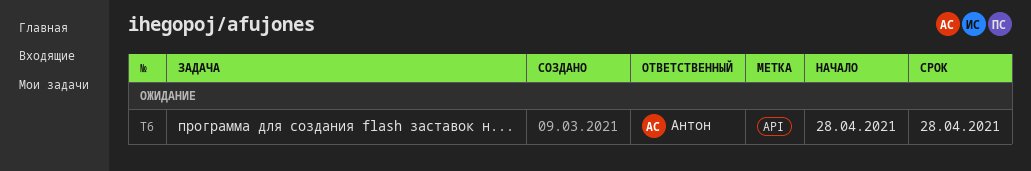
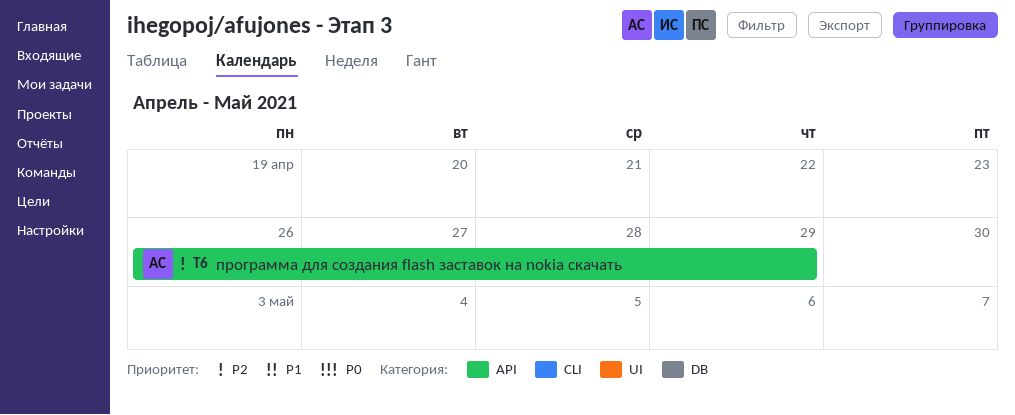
T6, start: Apr 28 -> Apr 26
T6, due: Apr 28 -> Apr 29

